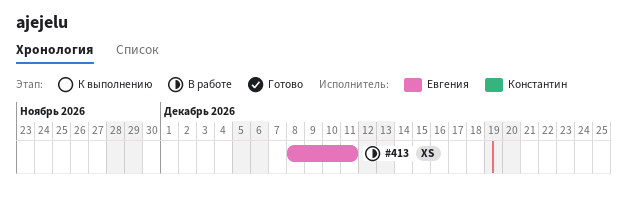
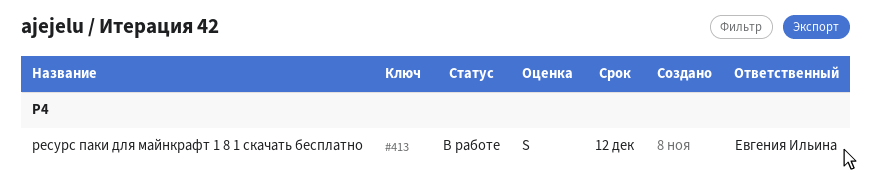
#413, estimate: XS -> S
#413, due: Dec 11 -> Dec 12

